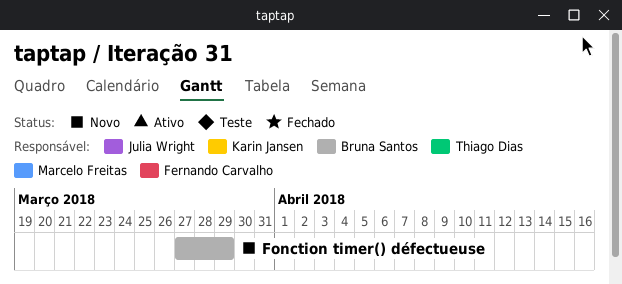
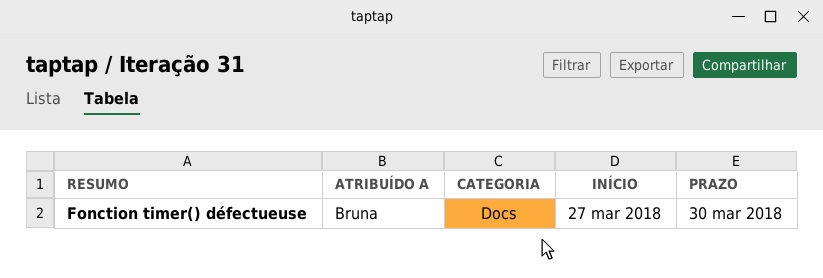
Fonction timer() défectueuse, due: Mar 29 -> Mar 30

